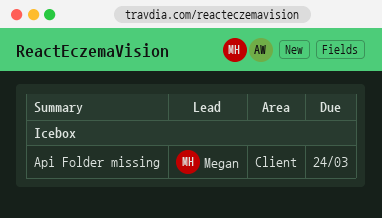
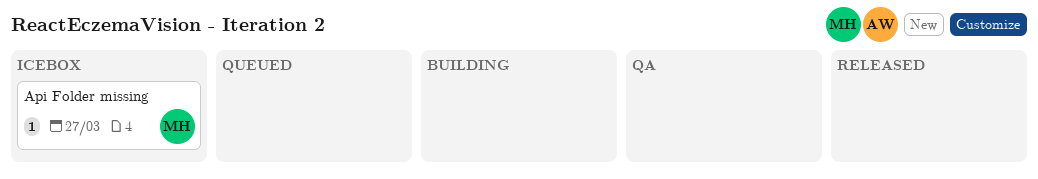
Api Folder missing, due: Mar 24 -> Mar 27

